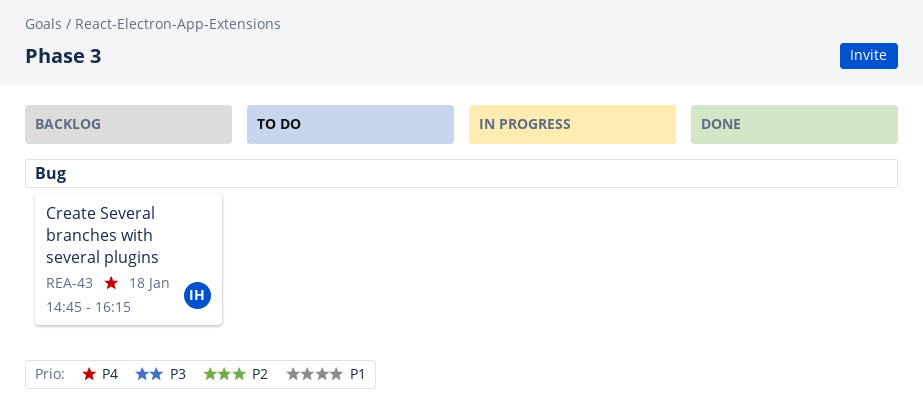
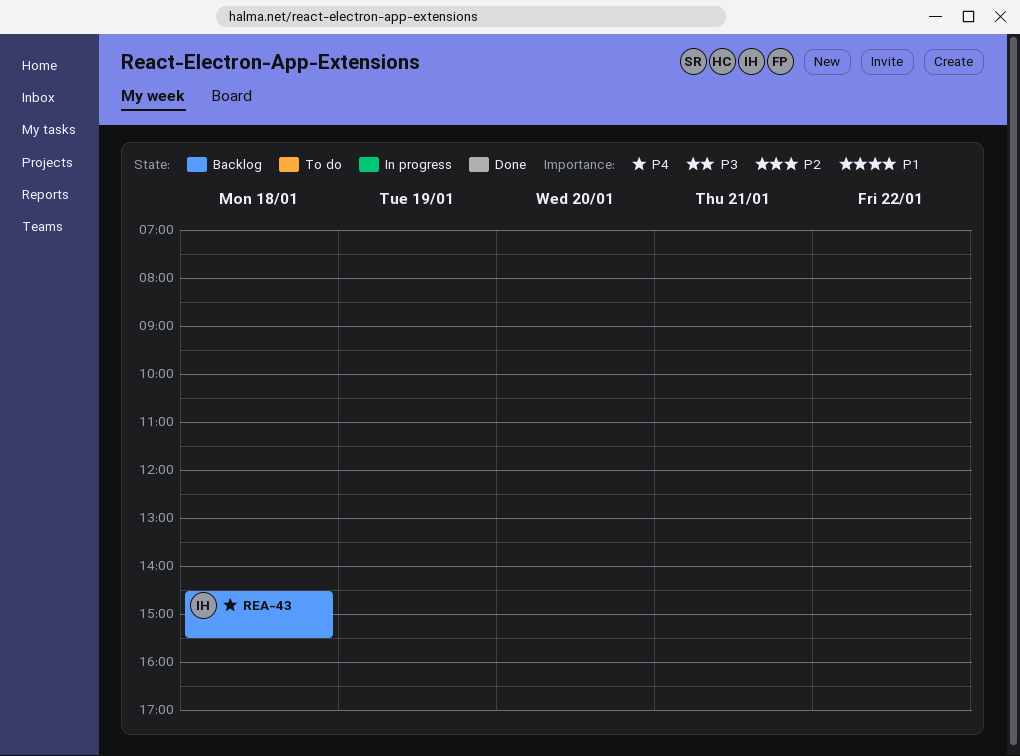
REA-43, begins: 14:45 -> 14:30
REA-43, ends: 16:15 -> 15:30

